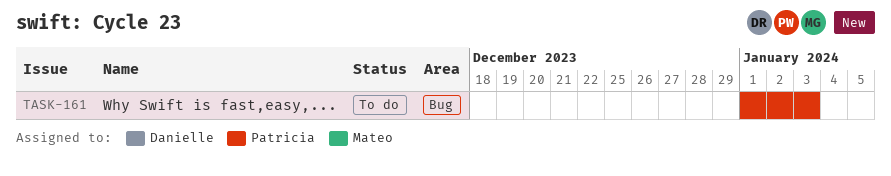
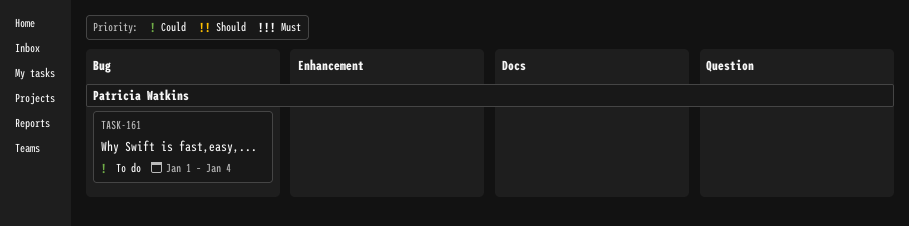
TASK-161, due: Jan 3 -> Jan 4

